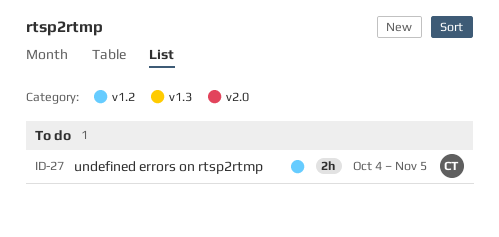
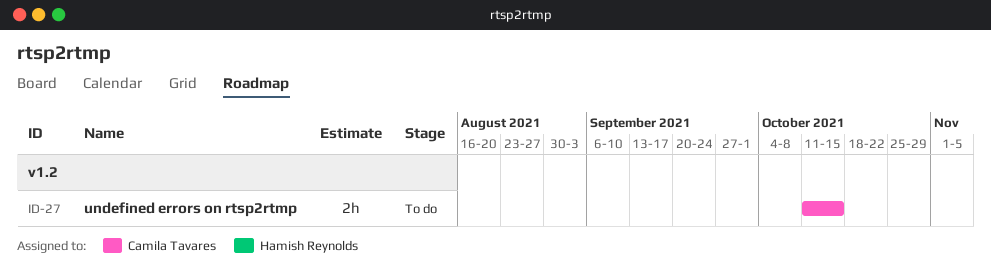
ID-27, start: Oct 4 -> Oct 11
ID-27, due: Nov 5 -> Oct 15

